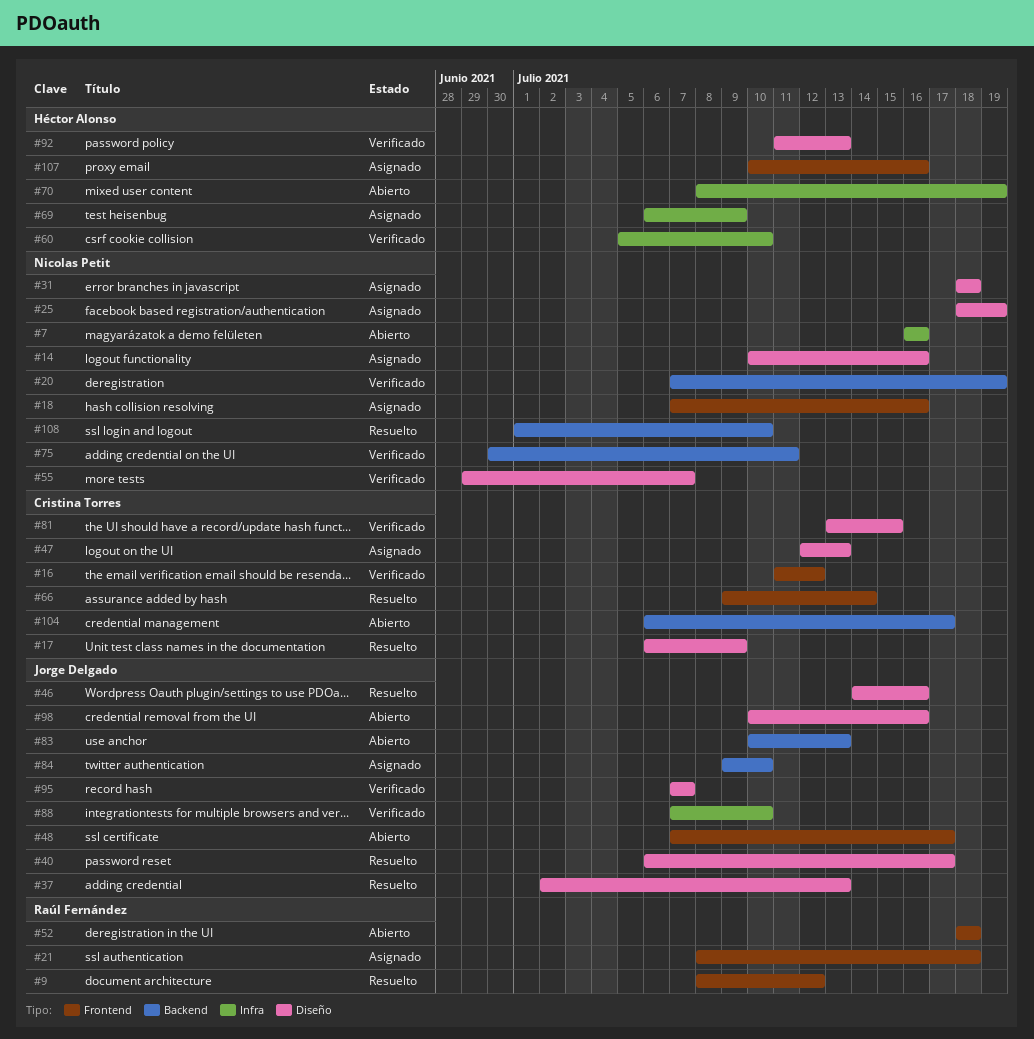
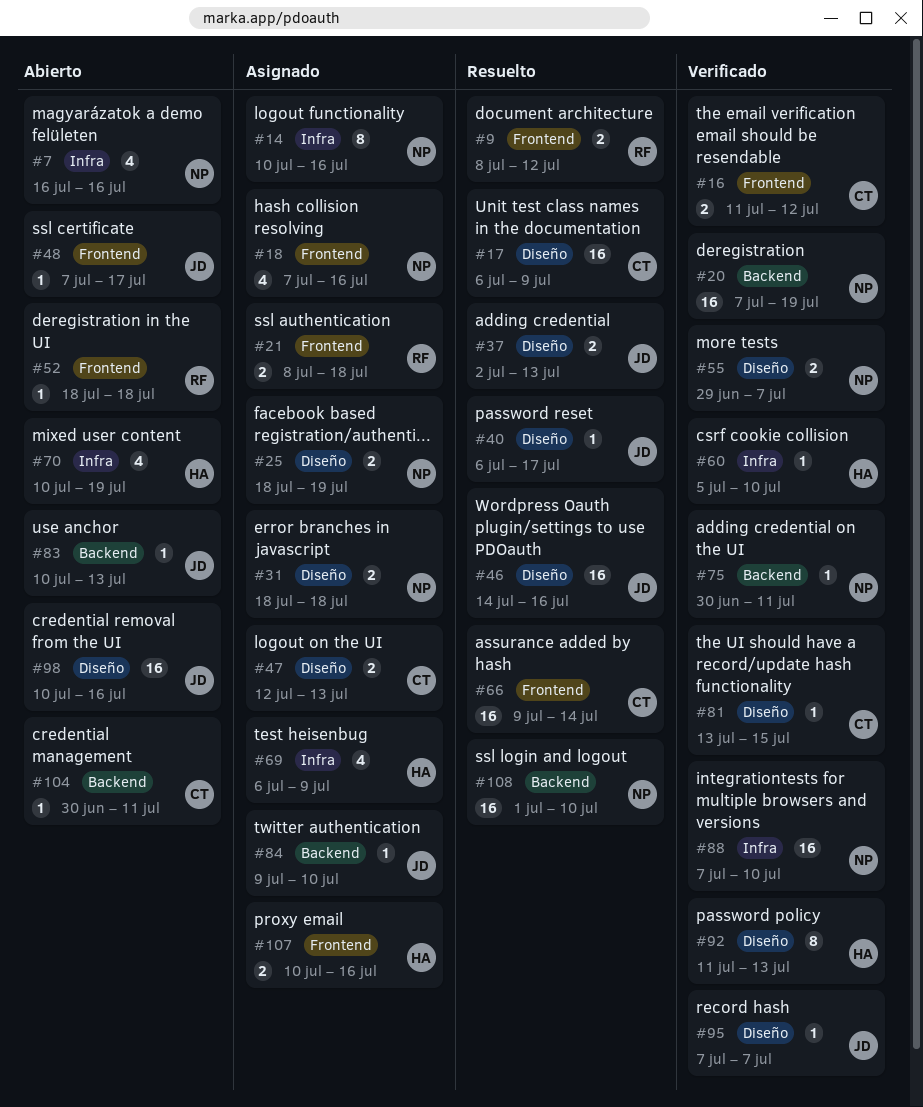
#14, label: Diseño -> Infra
#70, start: Jul 8 -> Jul 10
#88, owner: Jorge Delgado -> Nicolas Petit
#104, start: Jul 6 -> Jun 30
#104, due: Jul 17 -> Jul 11

